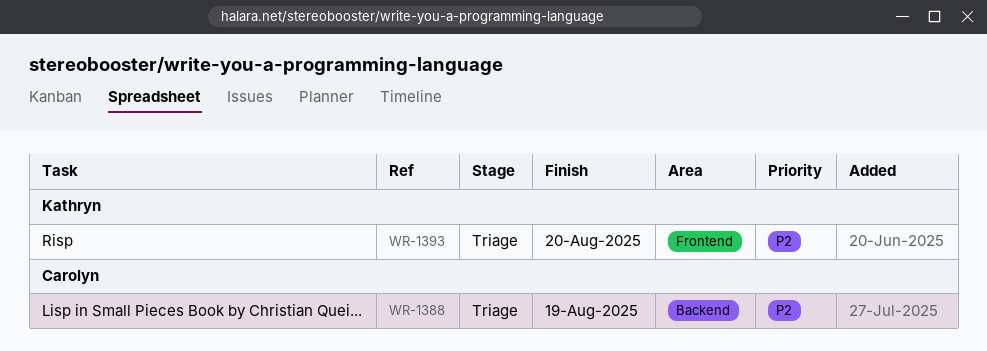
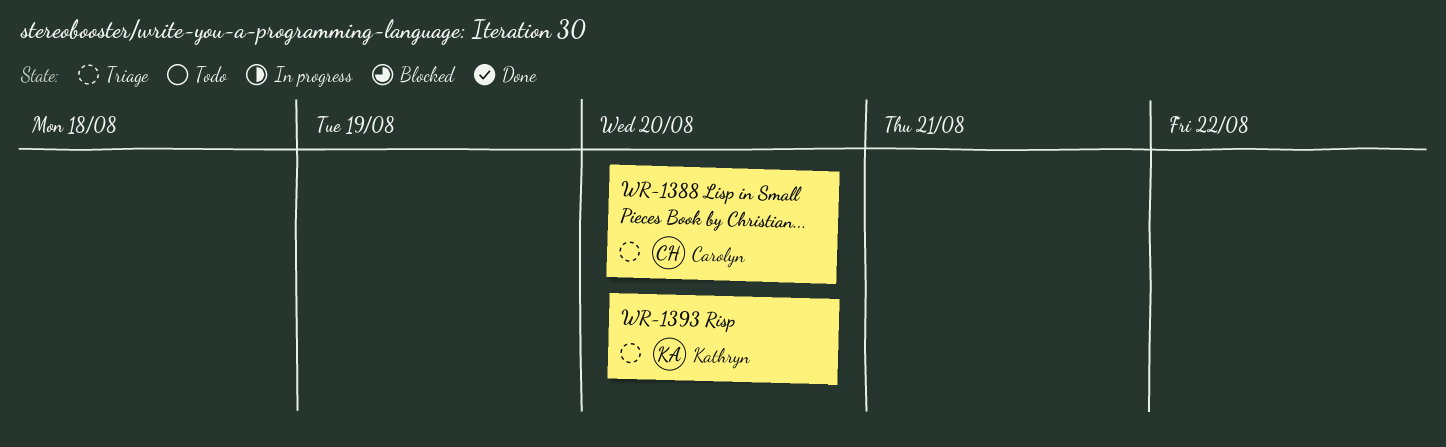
WR-1388, due: Aug 19 -> Aug 20

